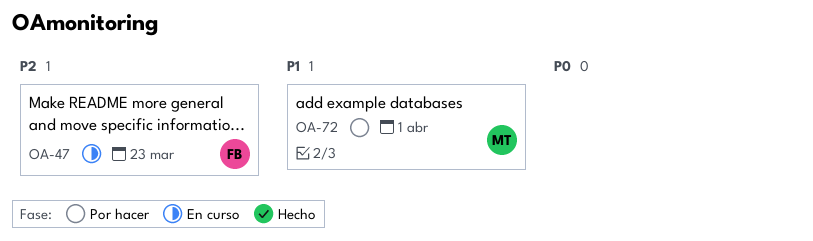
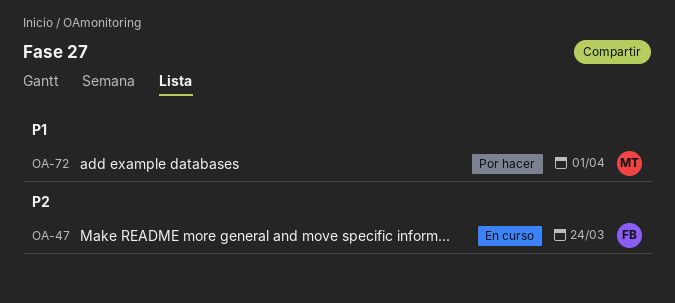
OA-47, due: Mar 23 -> Mar 24

